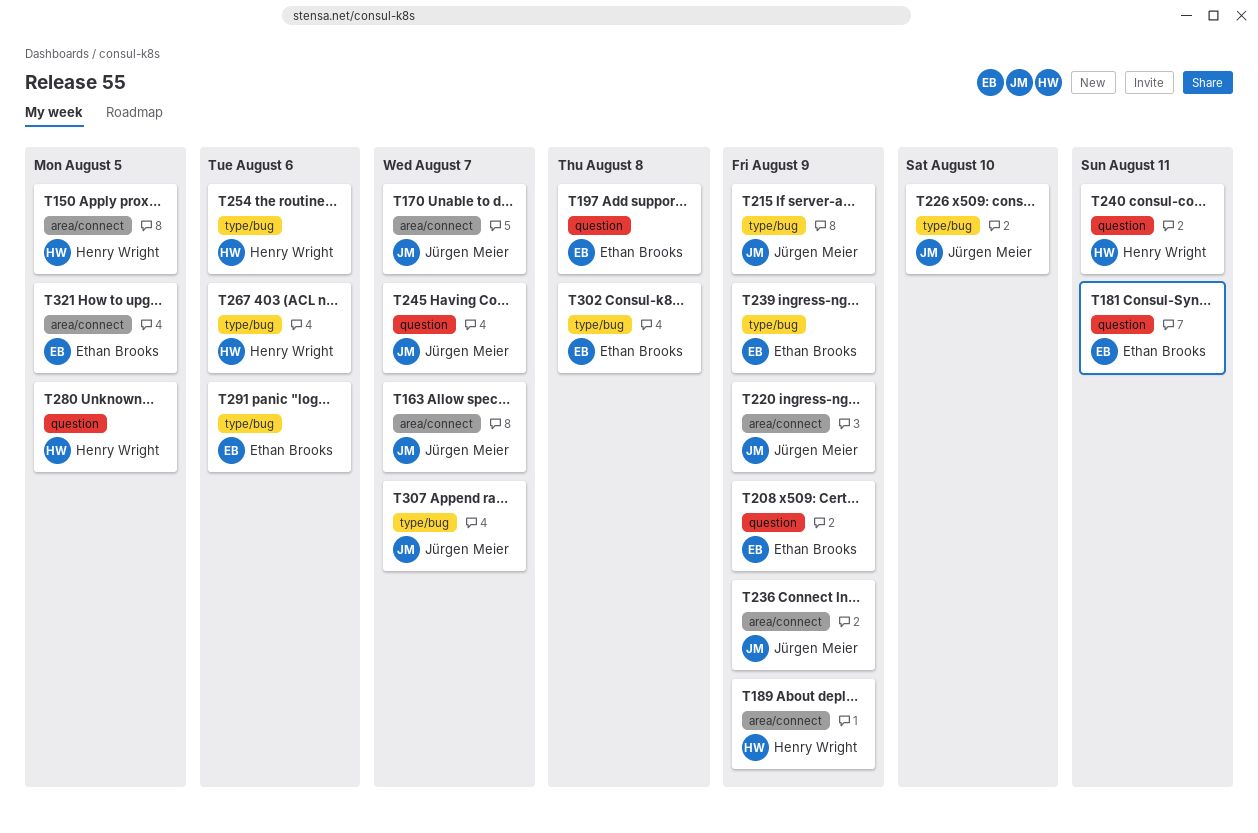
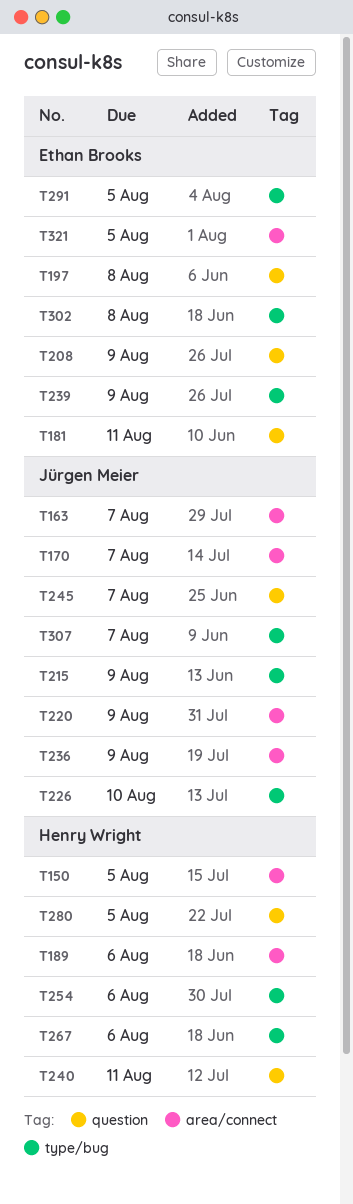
T189, due: Aug 9 -> Aug 6
T291, due: Aug 6 -> Aug 5

